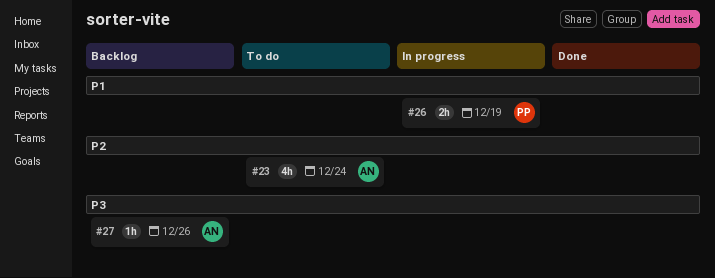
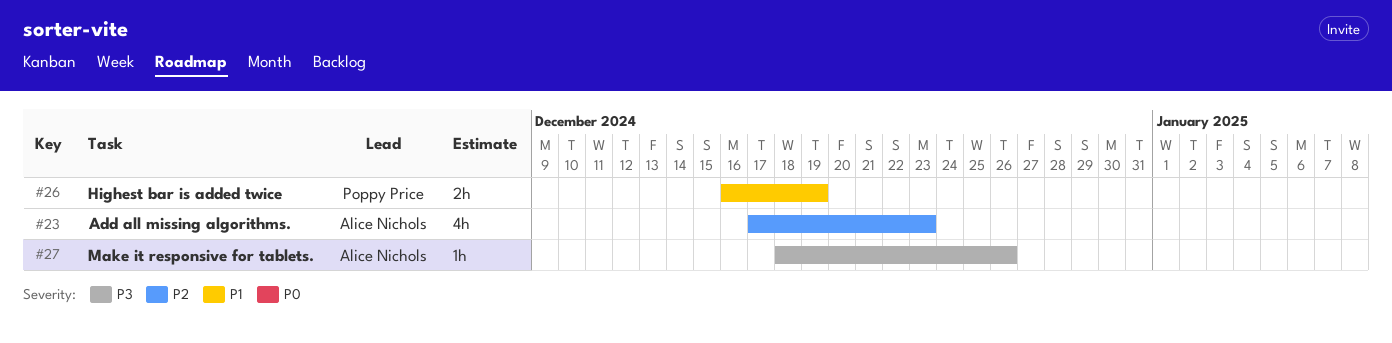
#23, due: Dec 24 -> Dec 23

